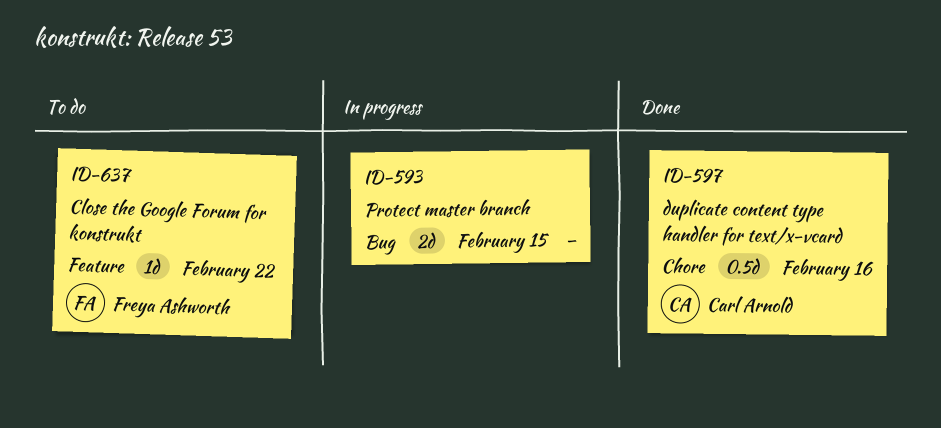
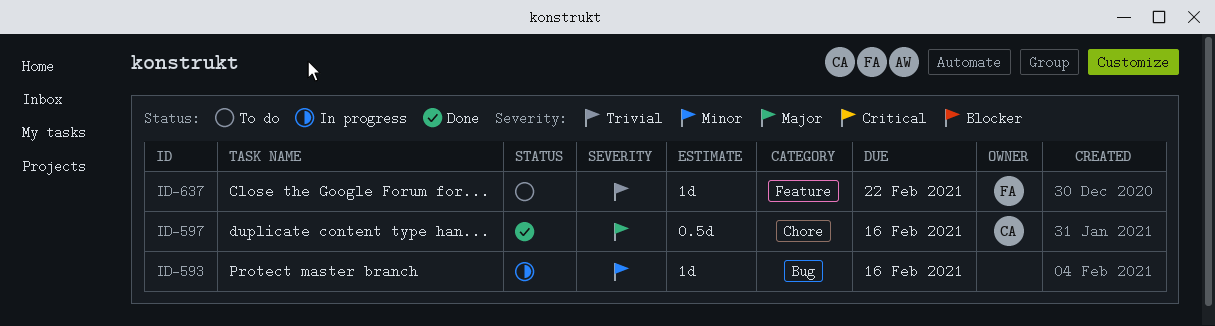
ID-593, estimate: 2d -> 1d
ID-593, due: Feb 15 -> Feb 16

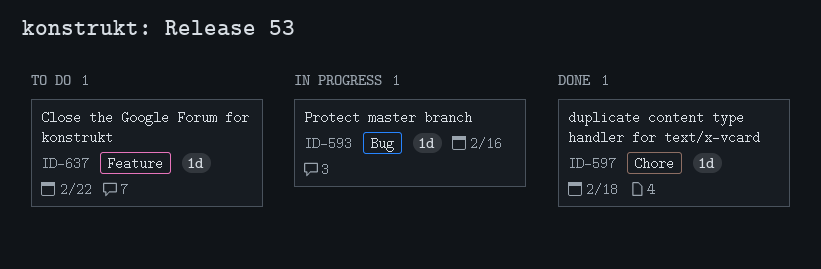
ID-597, estimate: 0.5d -> 1d
ID-597, due: Feb 16 -> Feb 18

